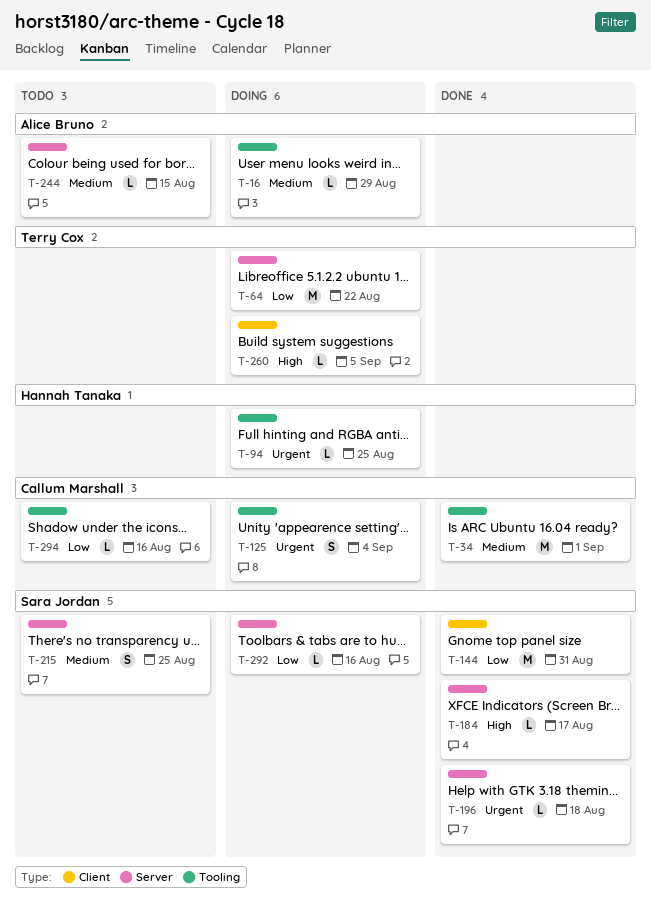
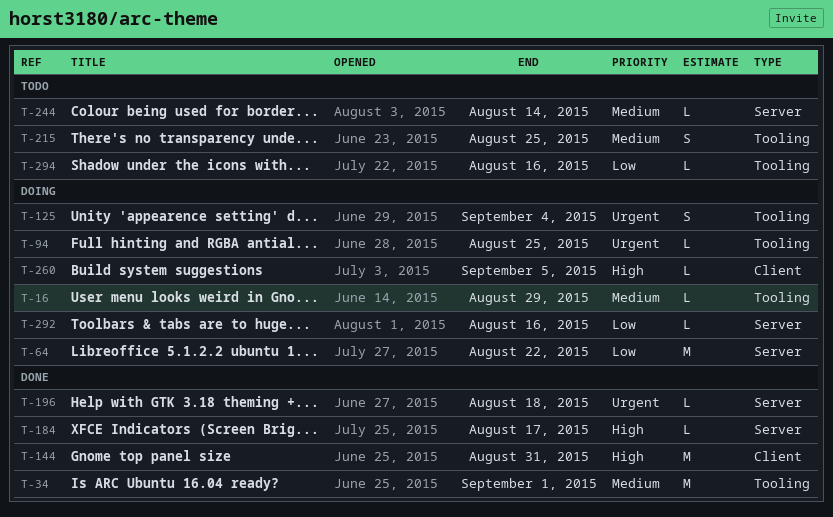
T-144, priority: Low -> High
T-215, label: Server -> Tooling
T-244, due: Aug 15 -> Aug 14

